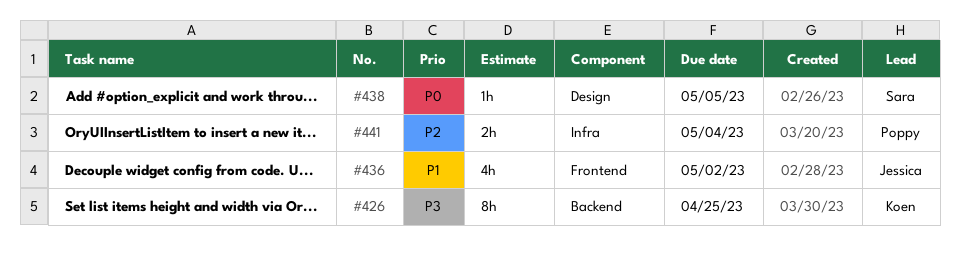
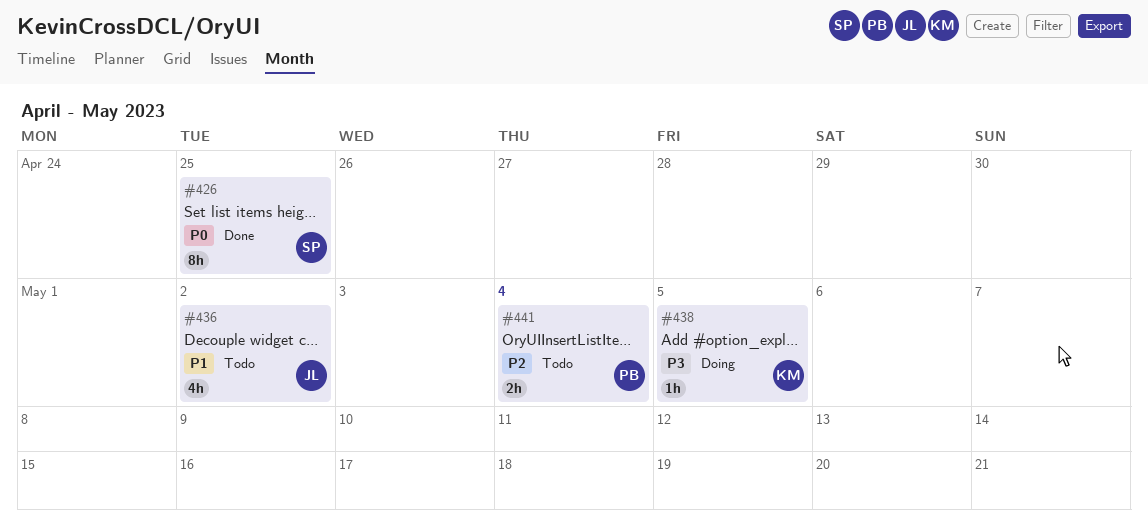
#426, owner: Koen -> Sara
#426, priority: P3 -> P0
#438, owner: Sara -> Koen
#438, priority: P0 -> P3

